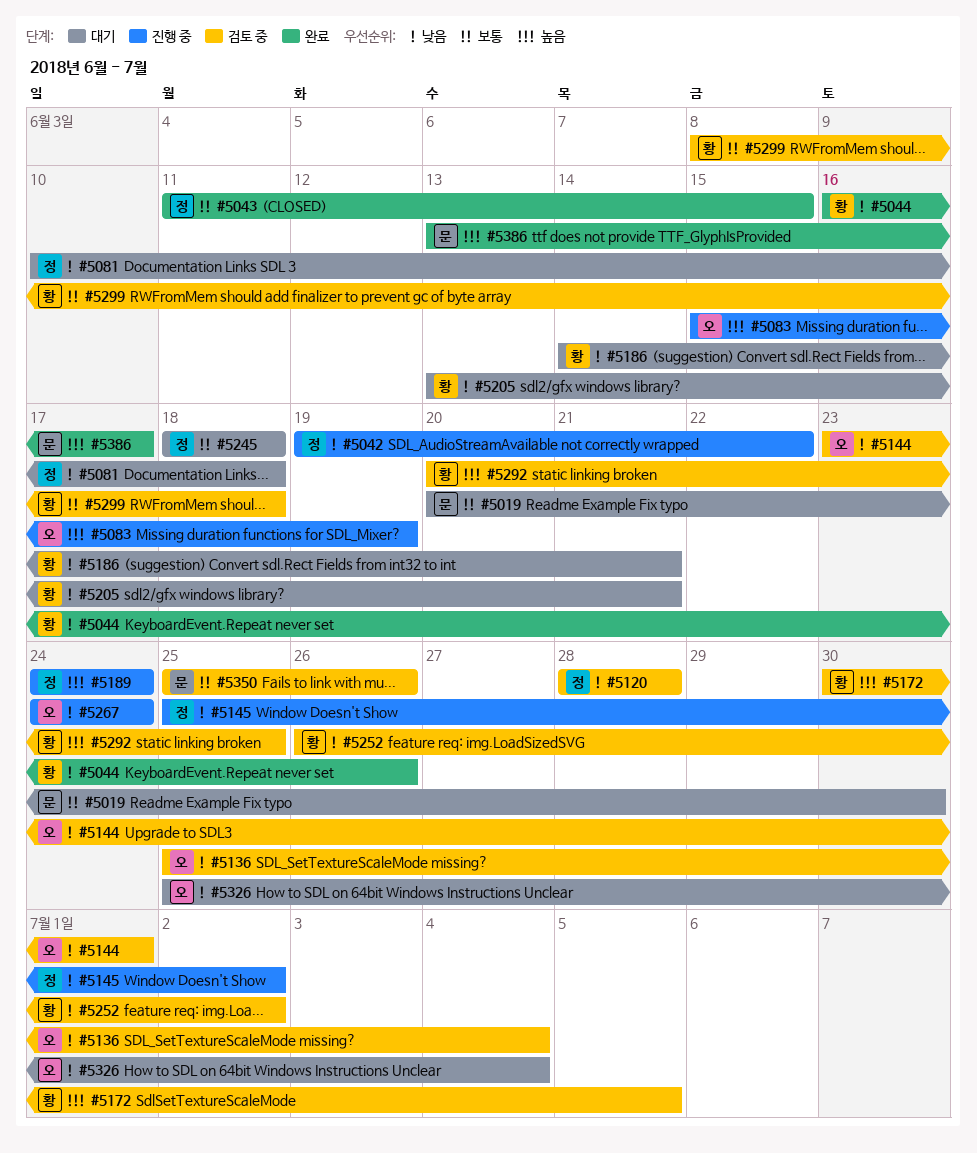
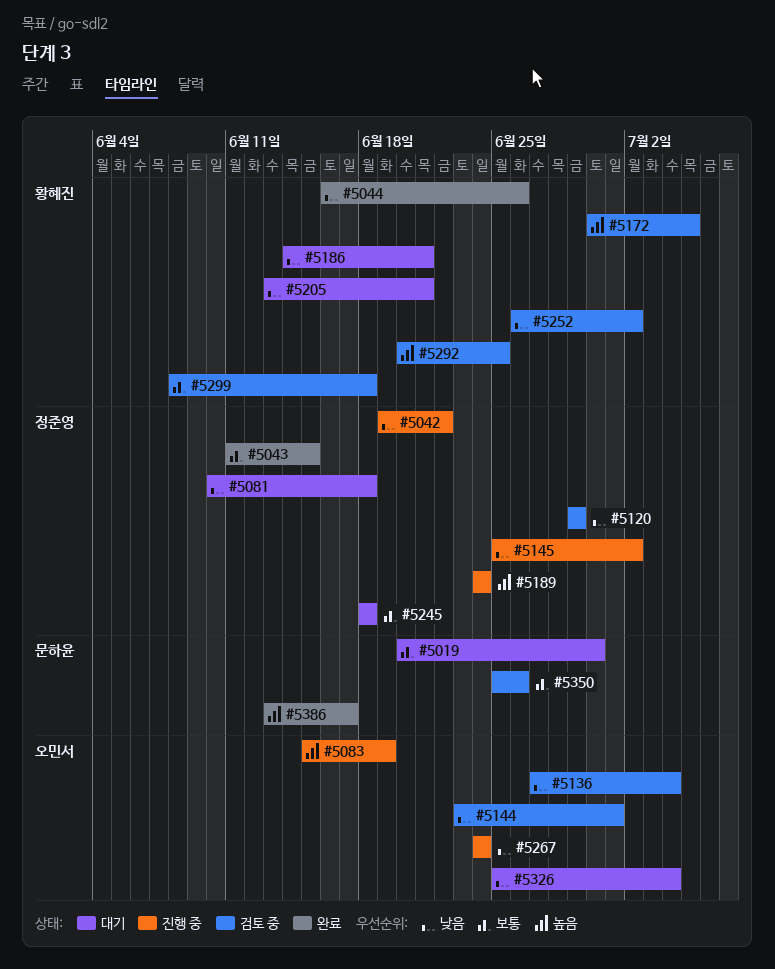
#5120, start: Jun 28 -> Jun 29
#5120, due: Jun 28 -> Jun 29
#5136, start: Jun 25 -> Jun 27

